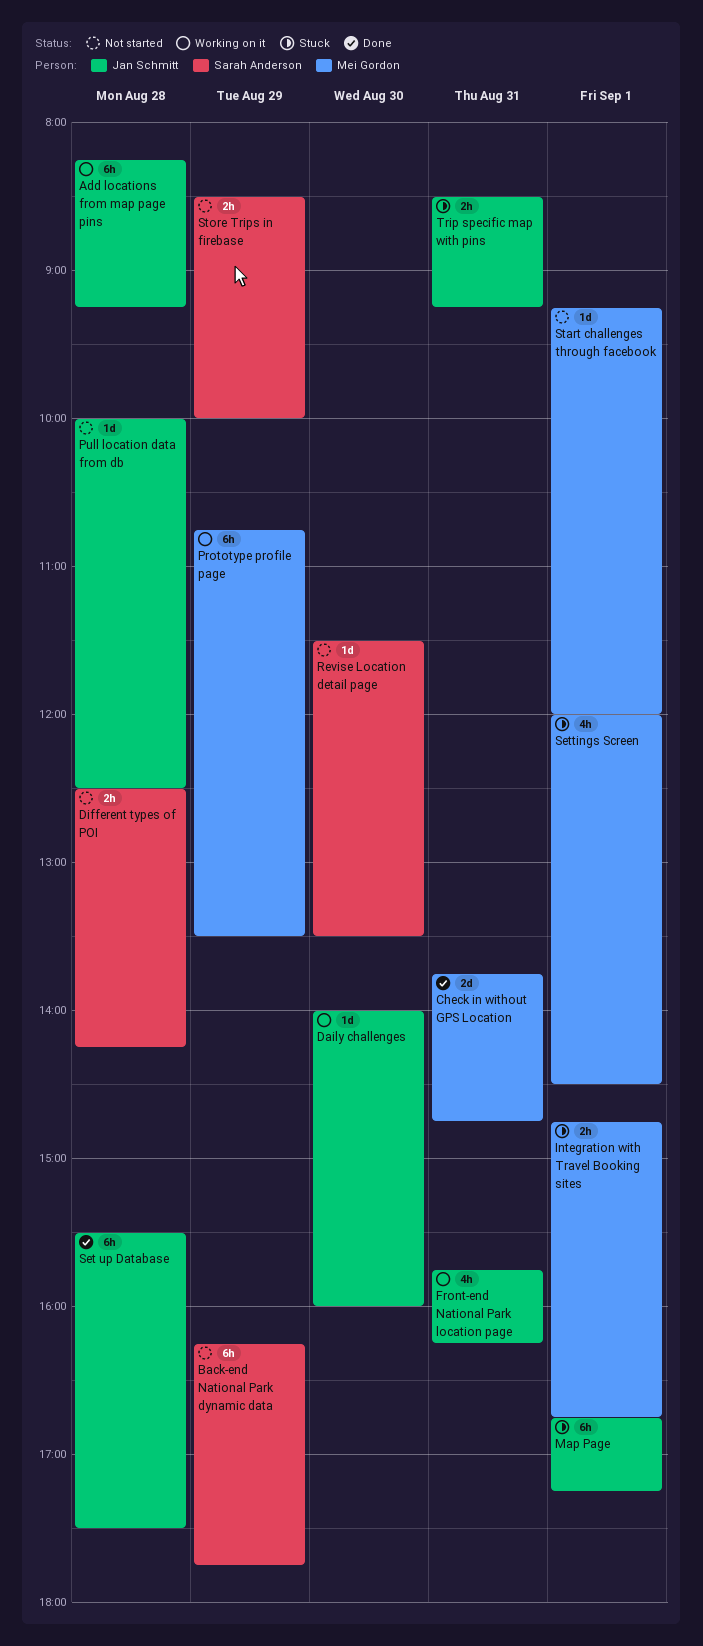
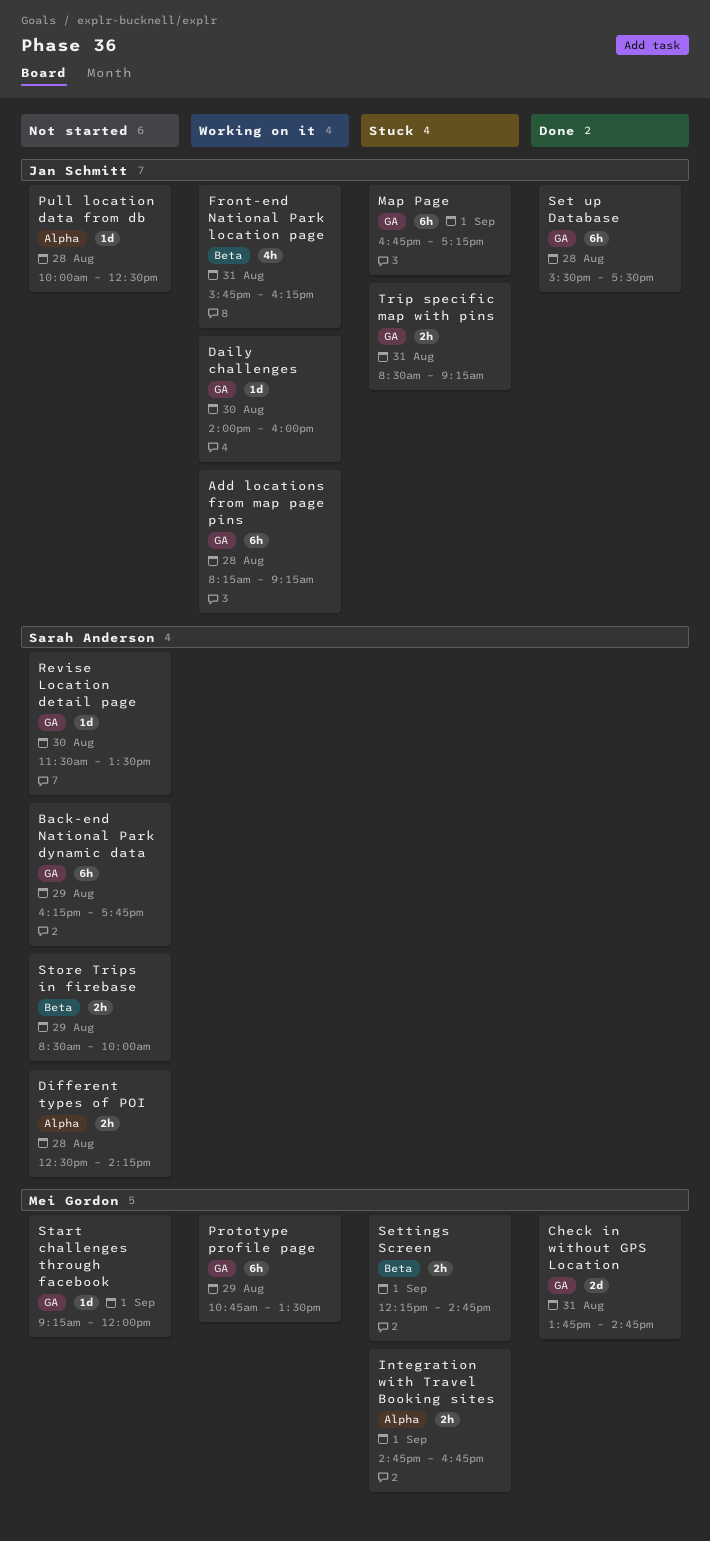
Settings Screen, estimate: 4h -> 2h
Settings Screen, begins: 12:00 -> 12:15
Settings Screen, ends: 14:30 -> 14:45

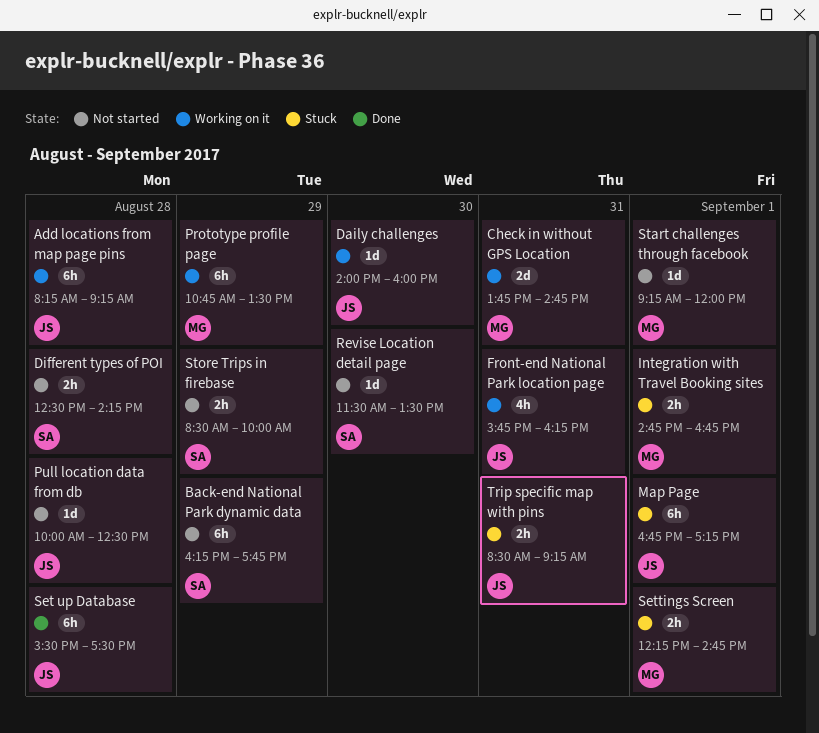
Check in without GPS Location, status: Done -> Working on it

